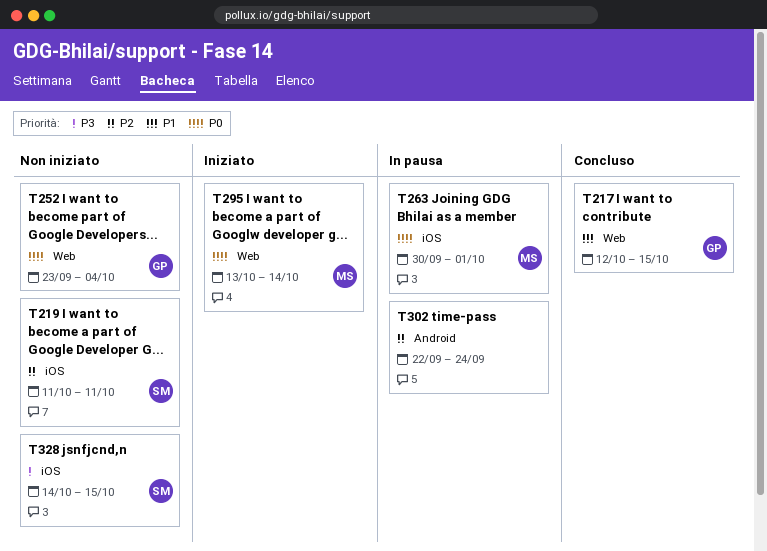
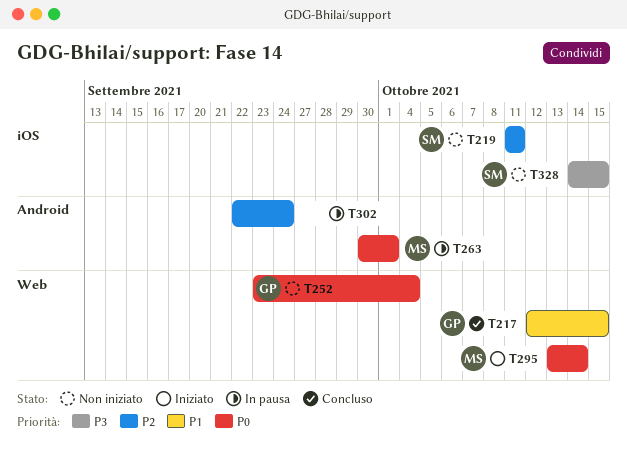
T263, label: iOS -> Android

